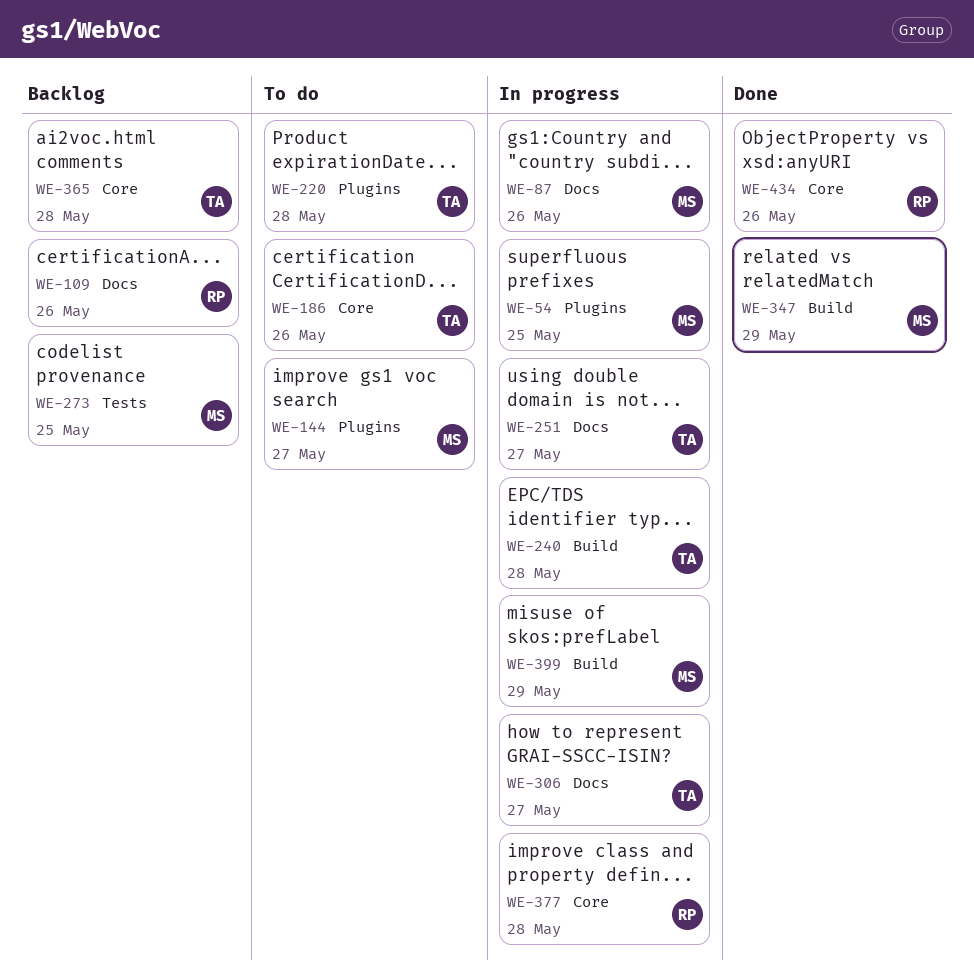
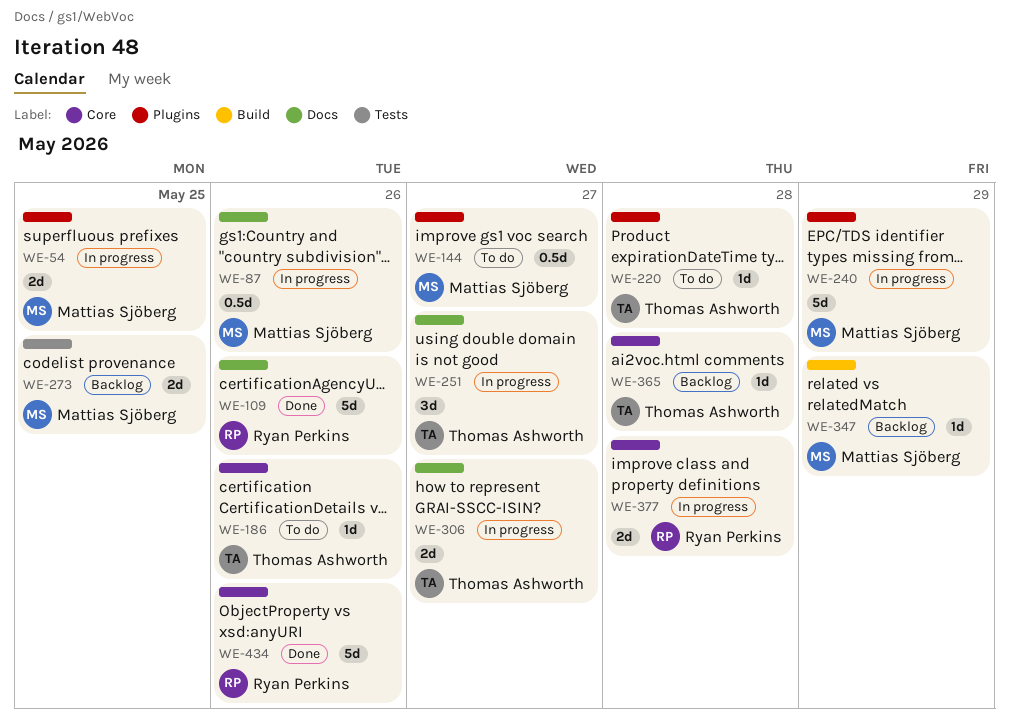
WE-109, status: Backlog -> Done
WE-240, owner: Thomas Ashworth -> Mattias Sjöberg
WE-240, label: Build -> Plugins
WE-240, due: May 28 -> May 29
WE-347, status: Done -> Backlog
WE-399: present -> none

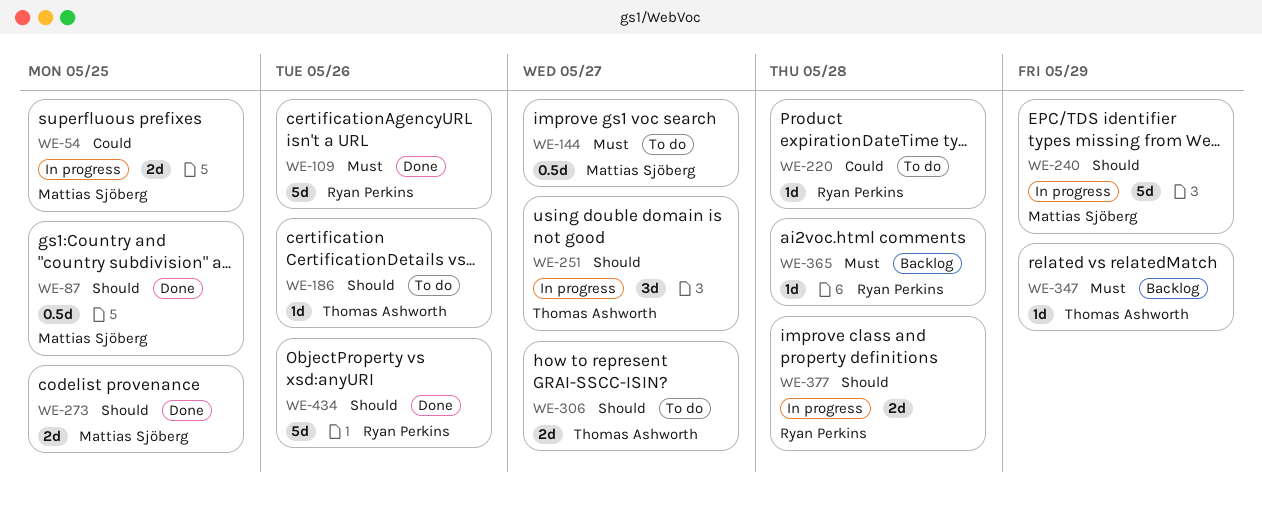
WE-87, status: In progress -> Done
WE-87, due: May 26 -> May 25
WE-220, owner: Thomas Ashworth -> Ryan Perkins
WE-273, status: Backlog -> Done
WE-306, status: In progress -> To do
WE-347, owner: Mattias Sjöberg -> Thomas Ashworth
WE-365, owner: Thomas Ashworth -> Ryan Perkins

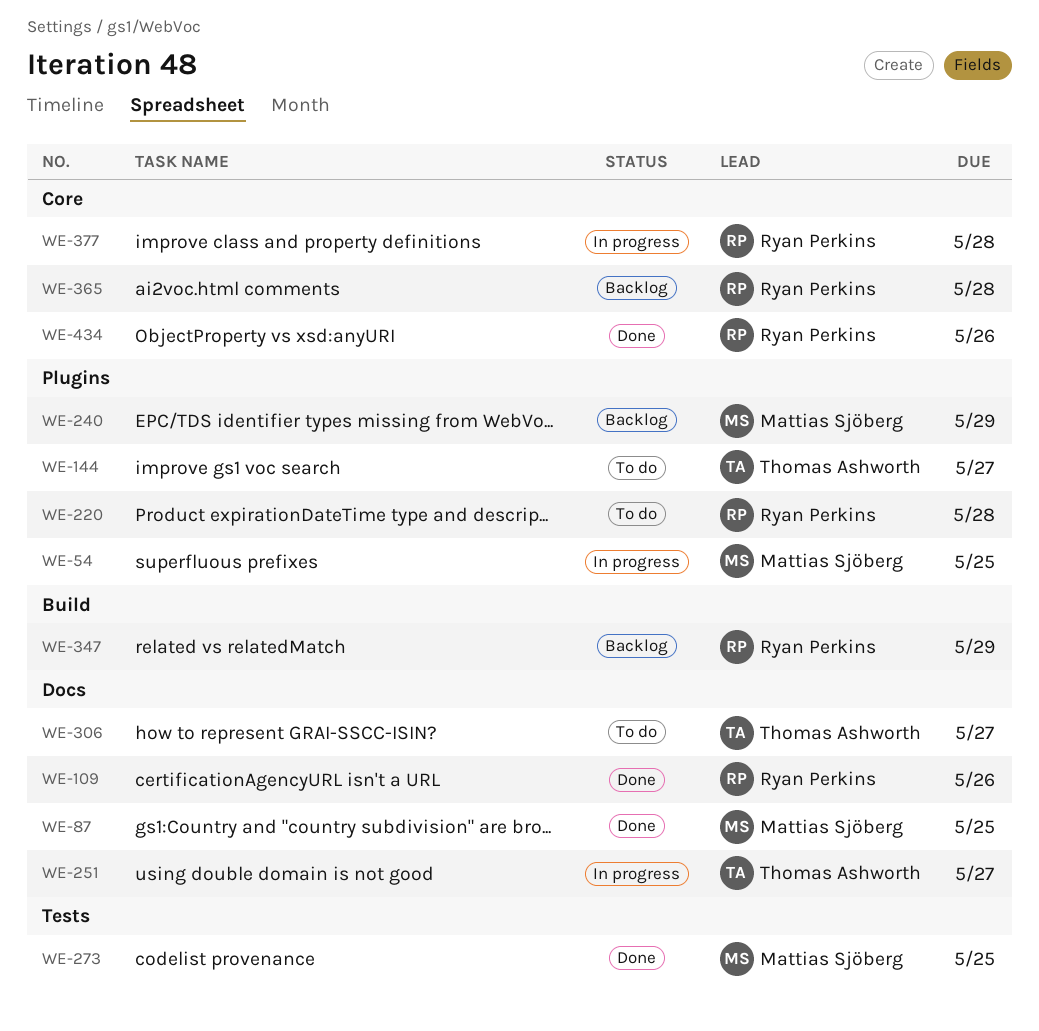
WE-144, owner: Mattias Sjöberg -> Thomas Ashworth
WE-186: present -> none
WE-240, status: In progress -> Backlog
WE-347, owner: Thomas Ashworth -> Ryan Perkins

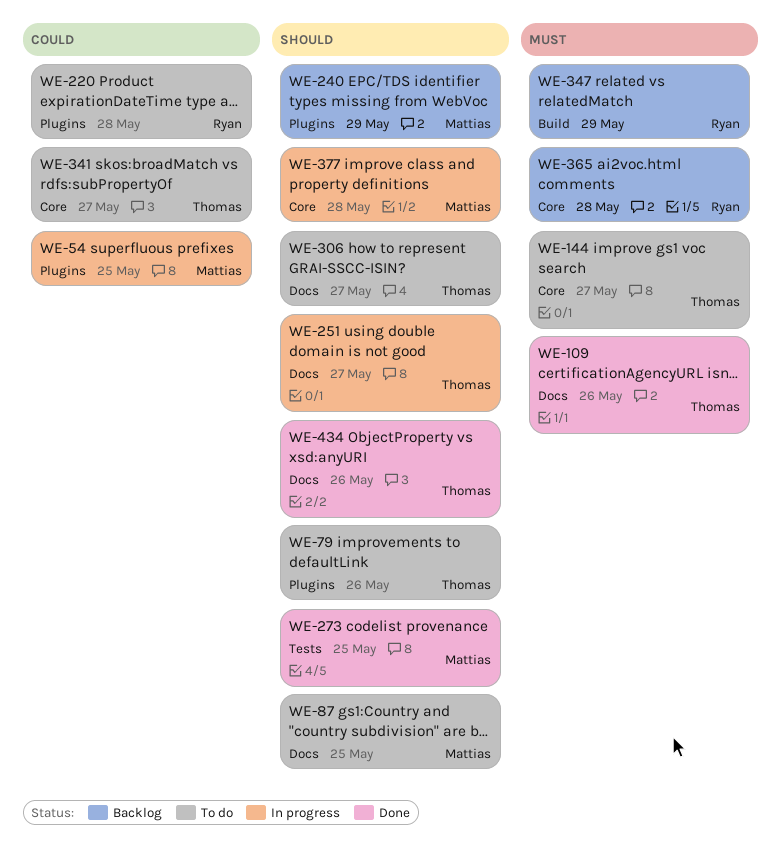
WE-79: none -> present
WE-87, status: Done -> To do
WE-109, owner: Ryan Perkins -> Thomas Ashworth
WE-144, label: Plugins -> Core
WE-341: none -> present
WE-377, owner: Ryan Perkins -> Mattias Sjöberg
WE-434, owner: Ryan Perkins -> Thomas Ashworth
WE-434, label: Core -> Docs

